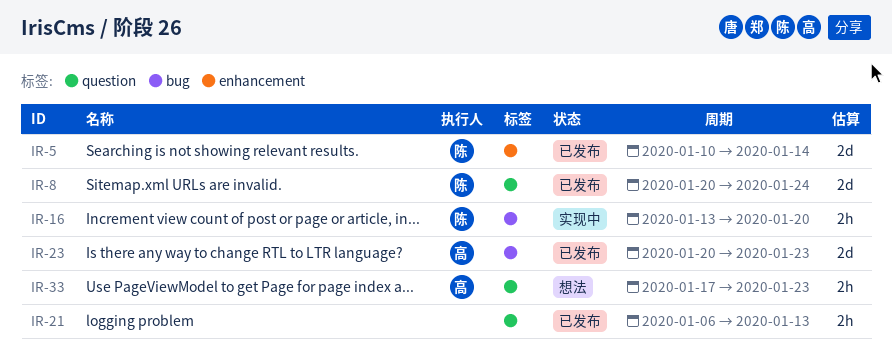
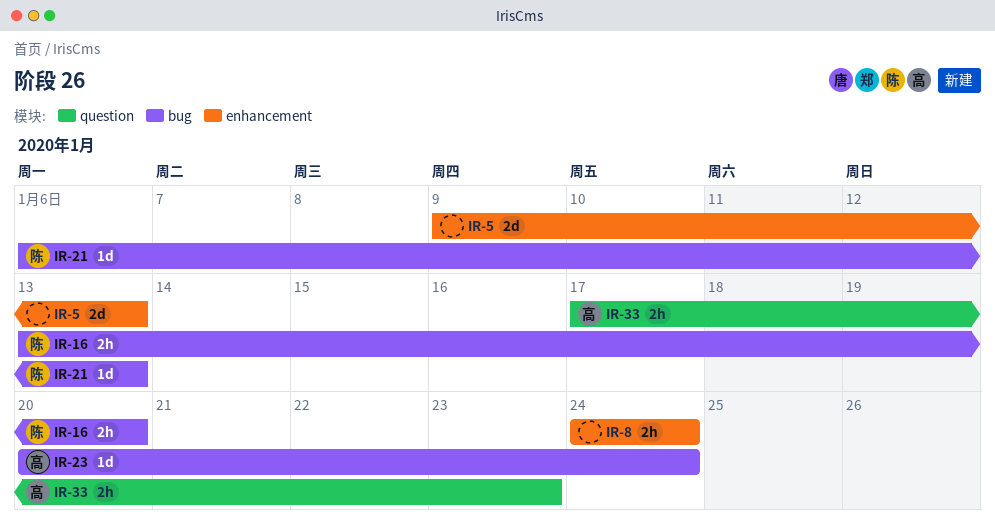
IR-5, owner: 陈 -> none
IR-5, start: Jan 10 -> Jan 9
IR-5, due: Jan 14 -> Jan 13
IR-8, owner: 陈 -> none
IR-8, label: question -> enhancement
IR-8, estimate: 2d -> 2h
IR-8, start: Jan 20 -> Jan 24
IR-21, owner: none -> 陈
IR-21, label: question -> bug
IR-21, estimate: 2h -> 1d
IR-23, estimate: 2d -> 1d
IR-23, due: Jan 23 -> Jan 24

